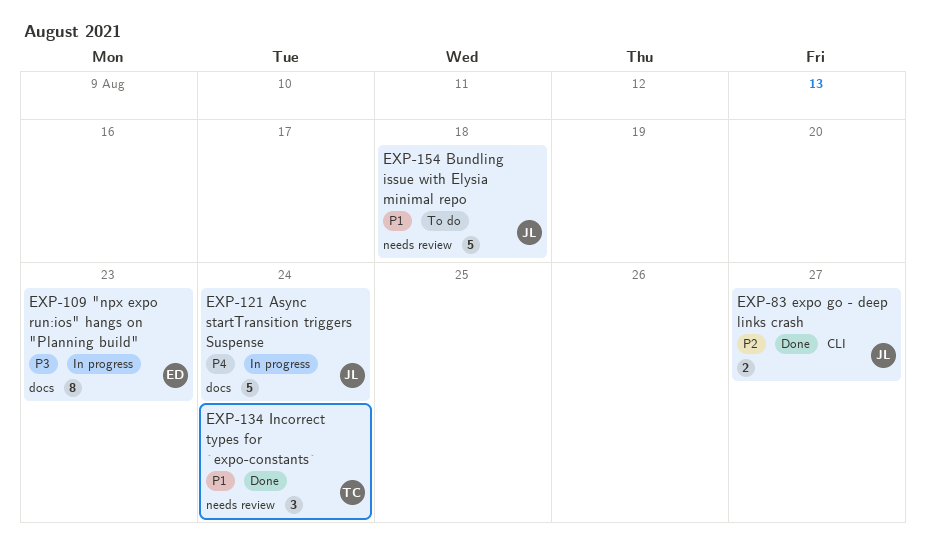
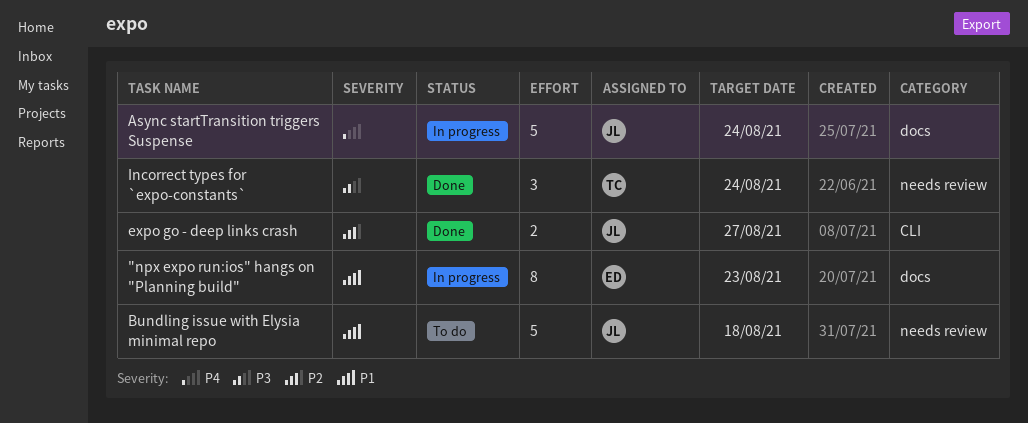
"npx expo run:ios" hangs on "Planning build", priority: P3 -> P1
Incorrect types for `expo-constants`, priority: P1 -> P3

